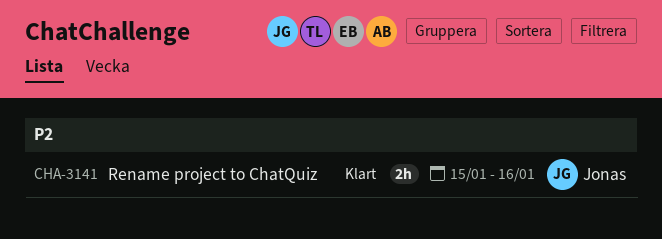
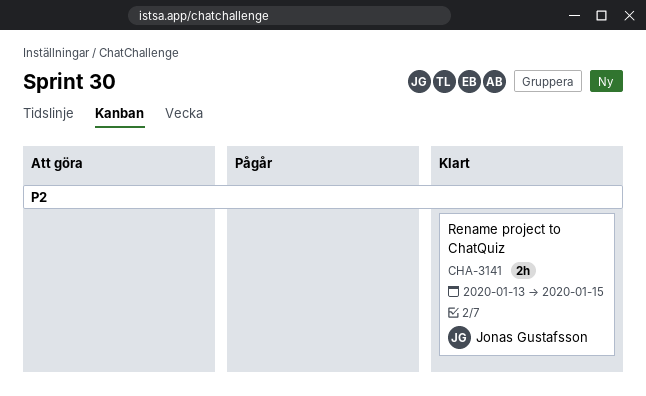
CHA-3141, start: Jan 15 -> Jan 13
CHA-3141, due: Jan 16 -> Jan 15

